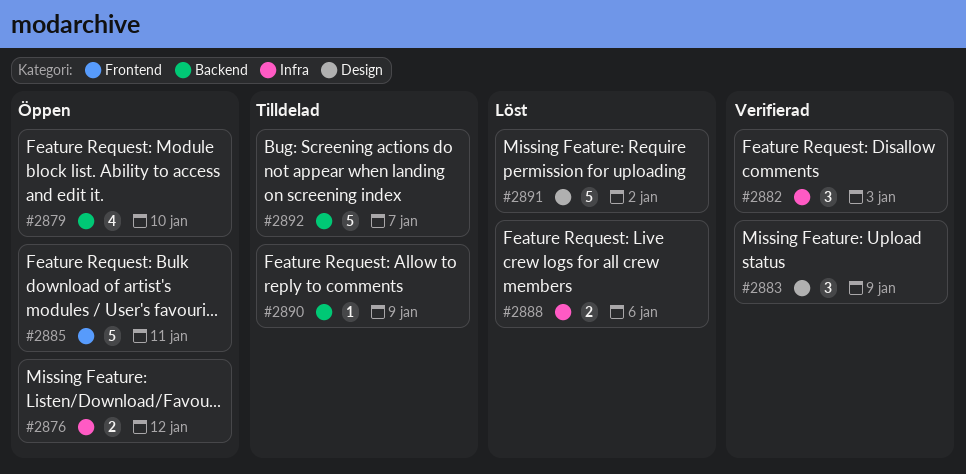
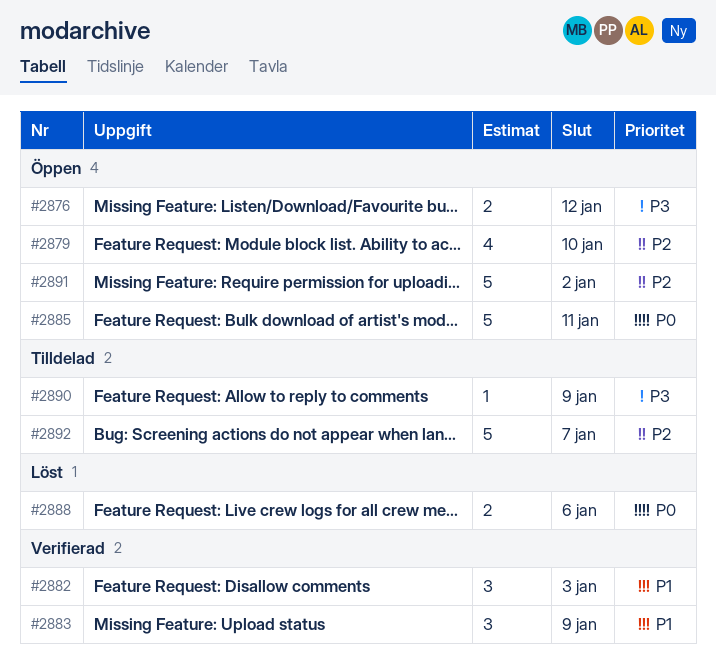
#2891, status: Löst -> Öppen

